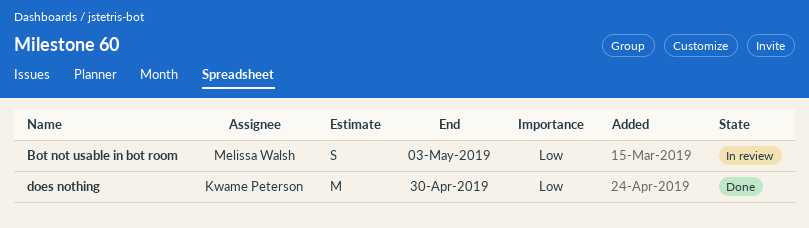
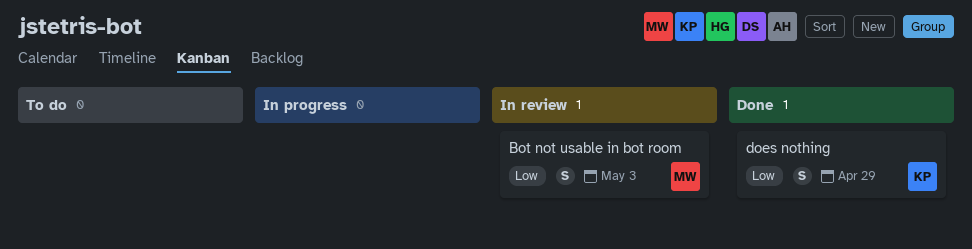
does nothing, estimate: M -> S
does nothing, due: Apr 30 -> Apr 29

